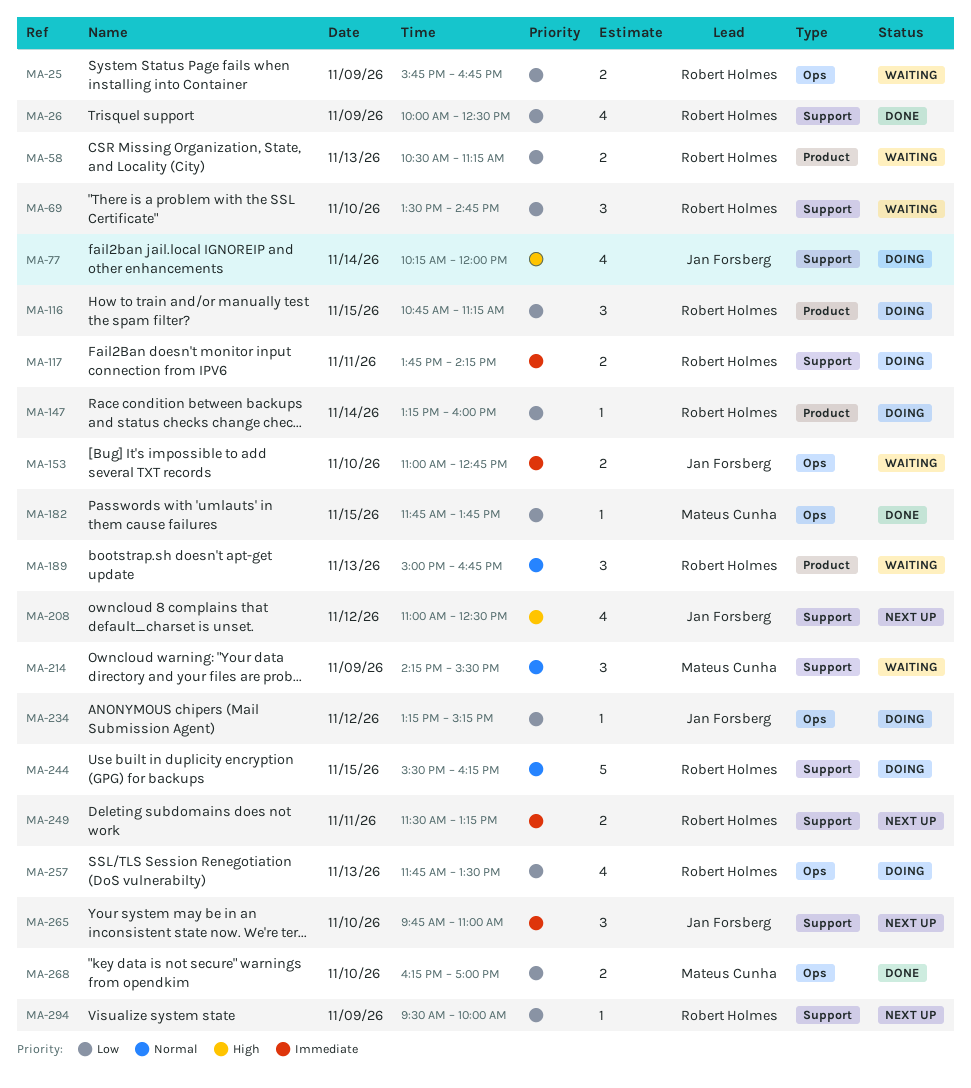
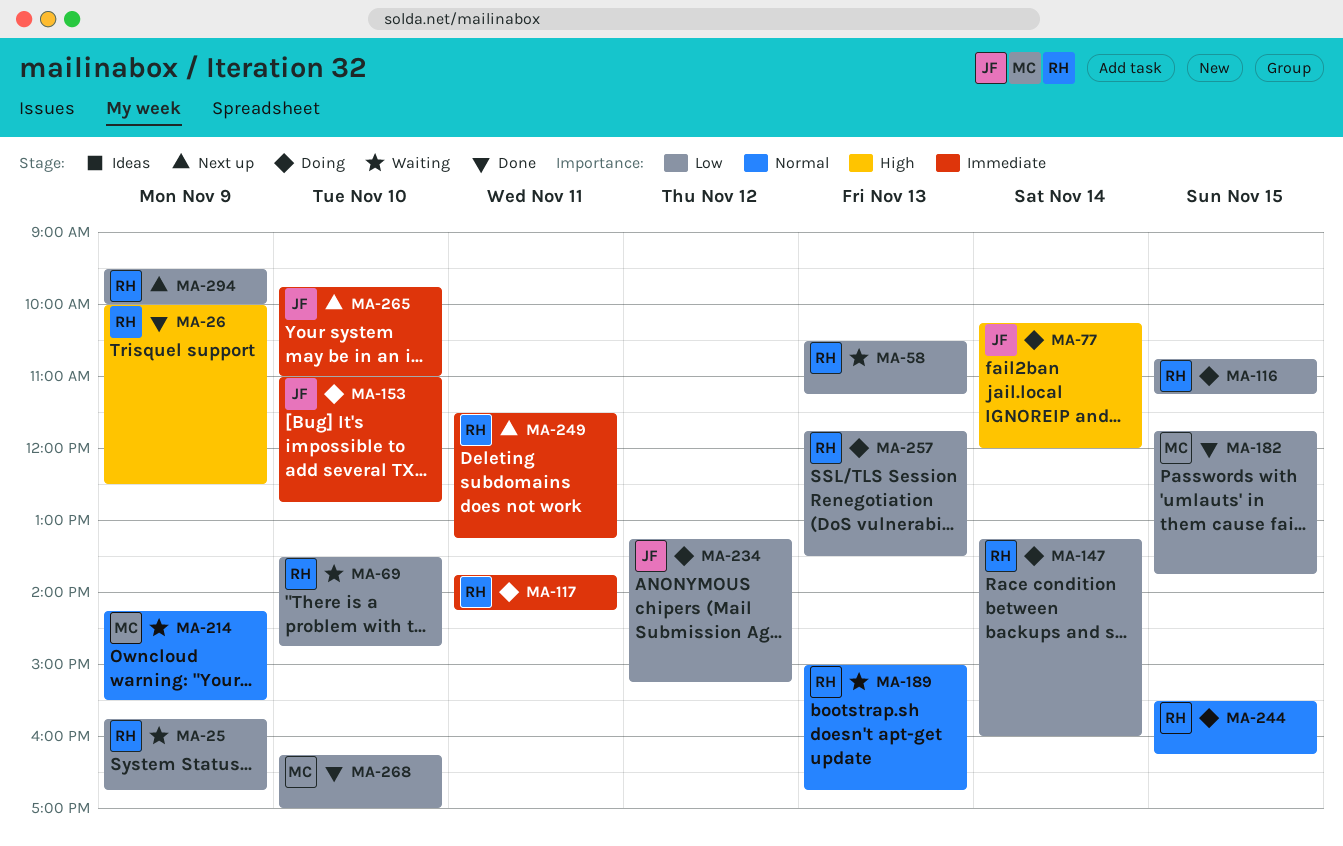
MA-26, priority: Low -> High
MA-153, status: Waiting -> Doing
MA-208: present -> none

